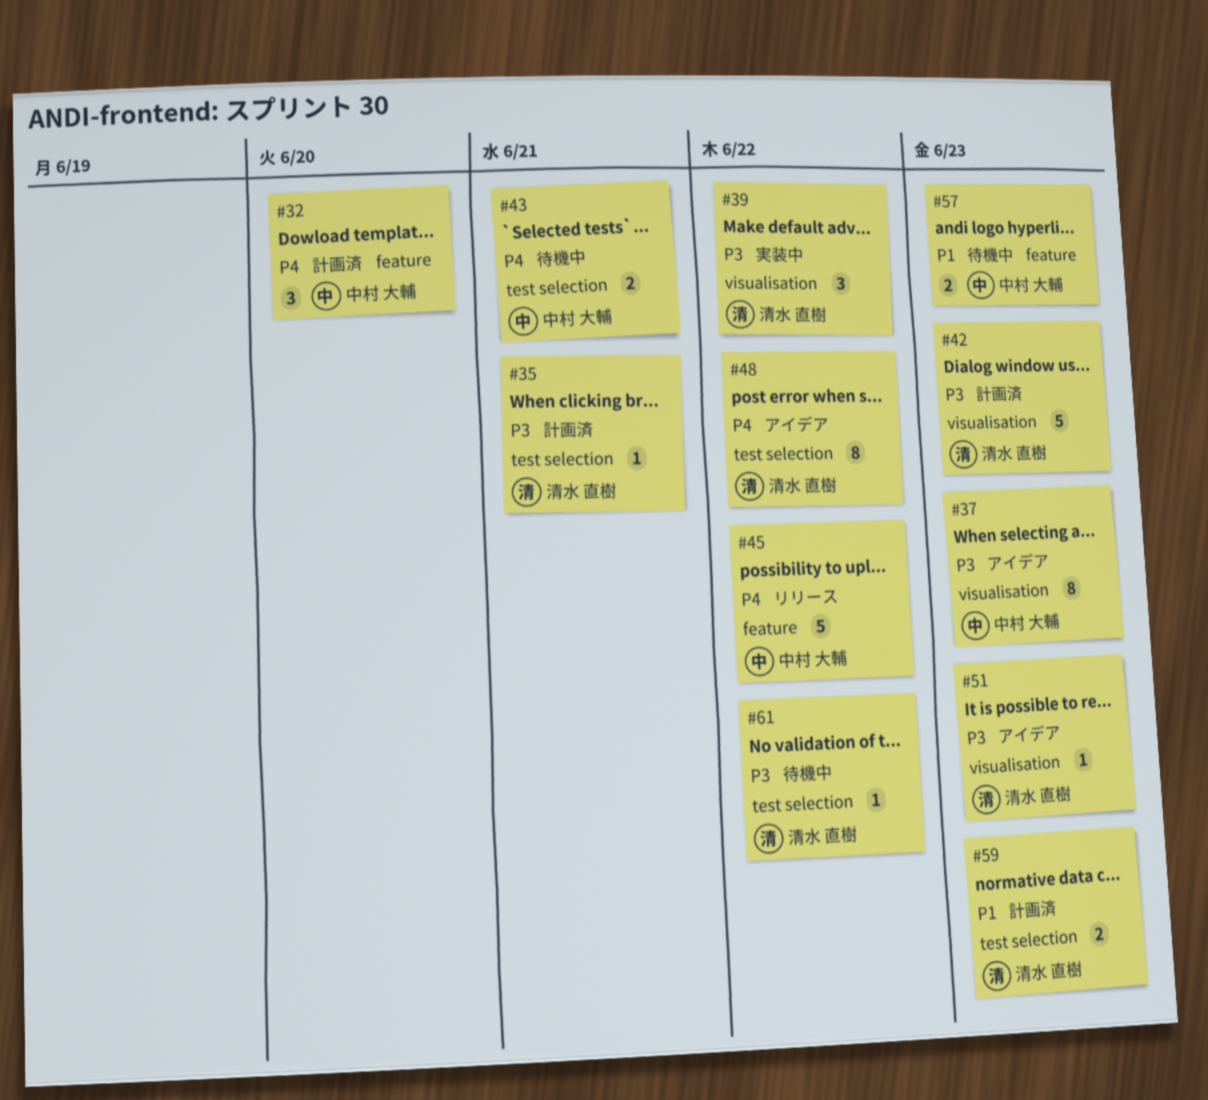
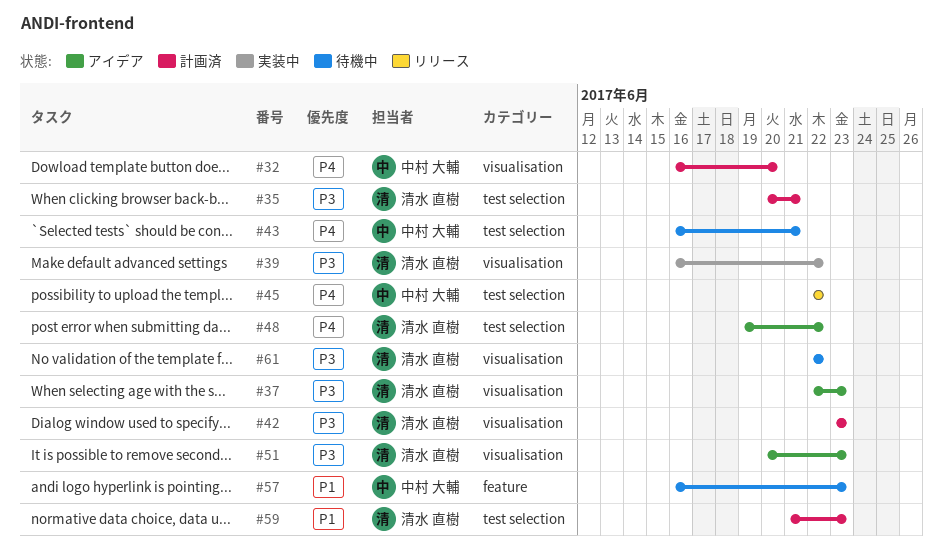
#32, label: feature -> visualisation
#37, owner: 中村 大輔 -> 清水 直樹
#45, label: feature -> test selection
#61, label: test selection -> visualisation

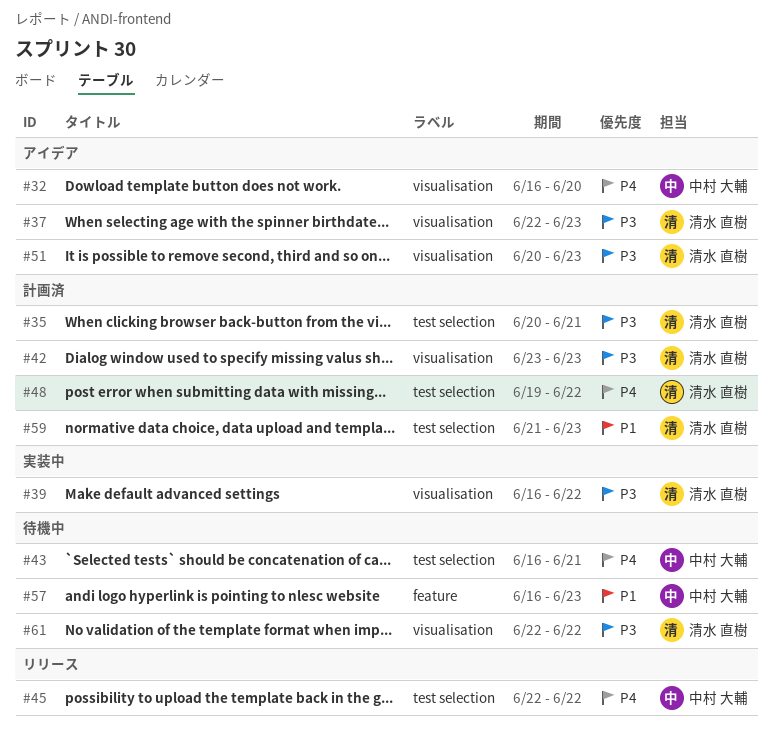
#32, status: 計画済 -> アイデア
#48, status: アイデア -> 計画済

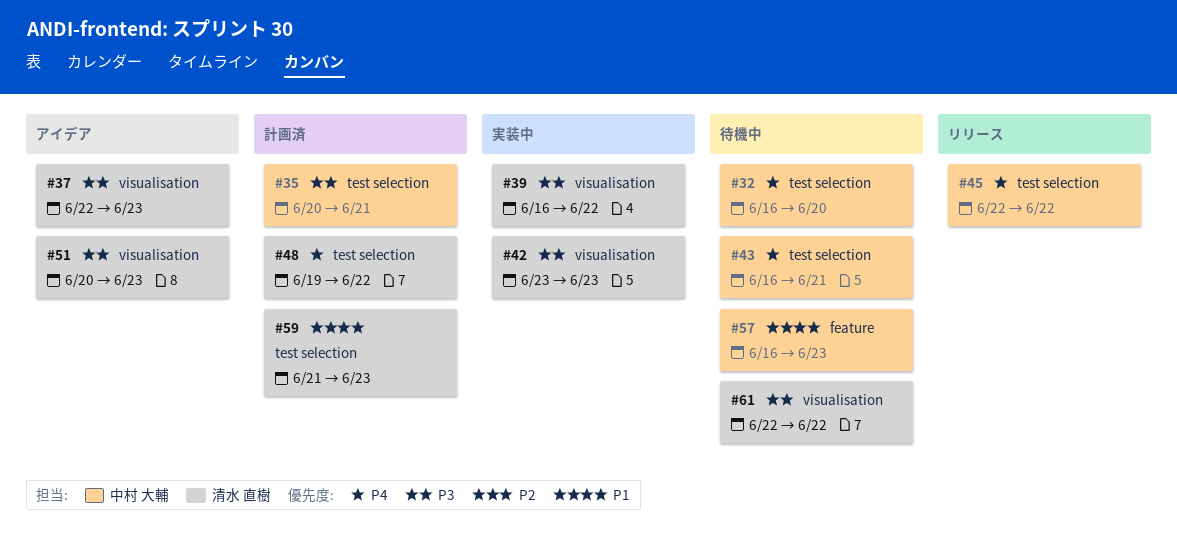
#32, status: アイデア -> 待機中
#32, label: visualisation -> test selection
#35, owner: 清水 直樹 -> 中村 大輔
#42, status: 計画済 -> 実装中

